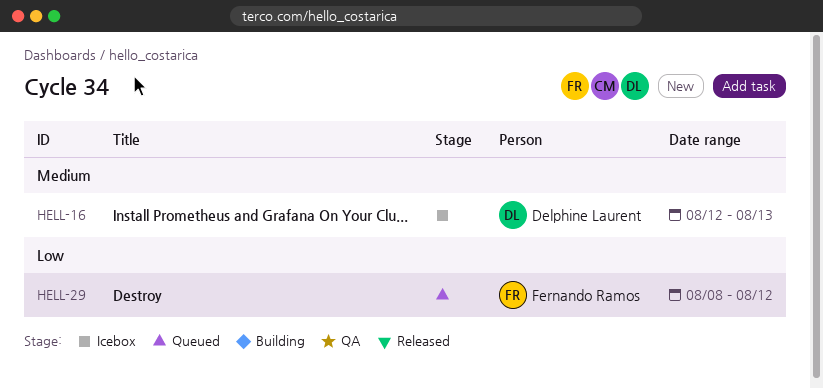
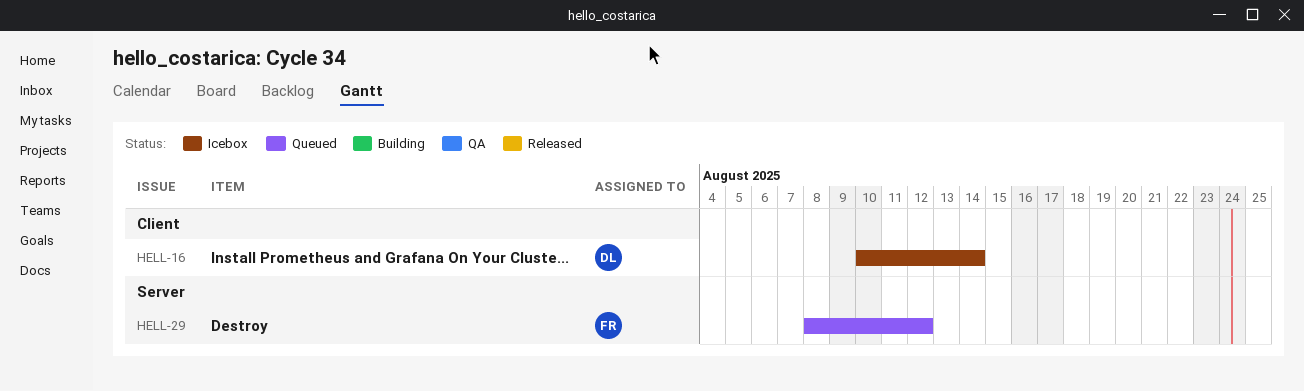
HELL-16, start: Aug 12 -> Aug 10
HELL-16, due: Aug 13 -> Aug 14

